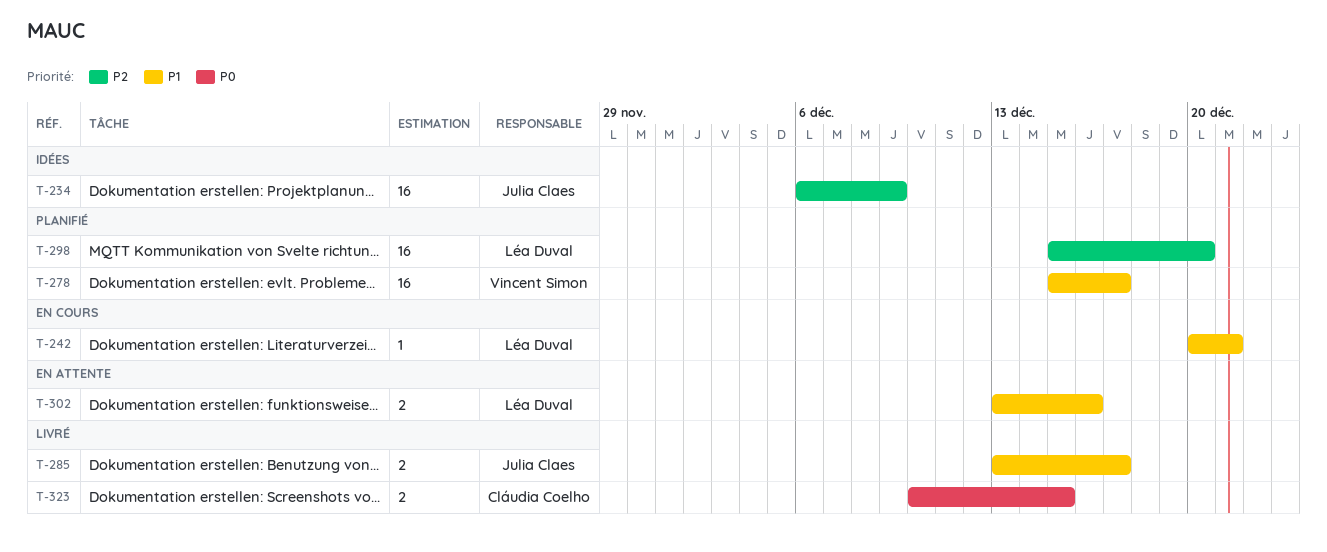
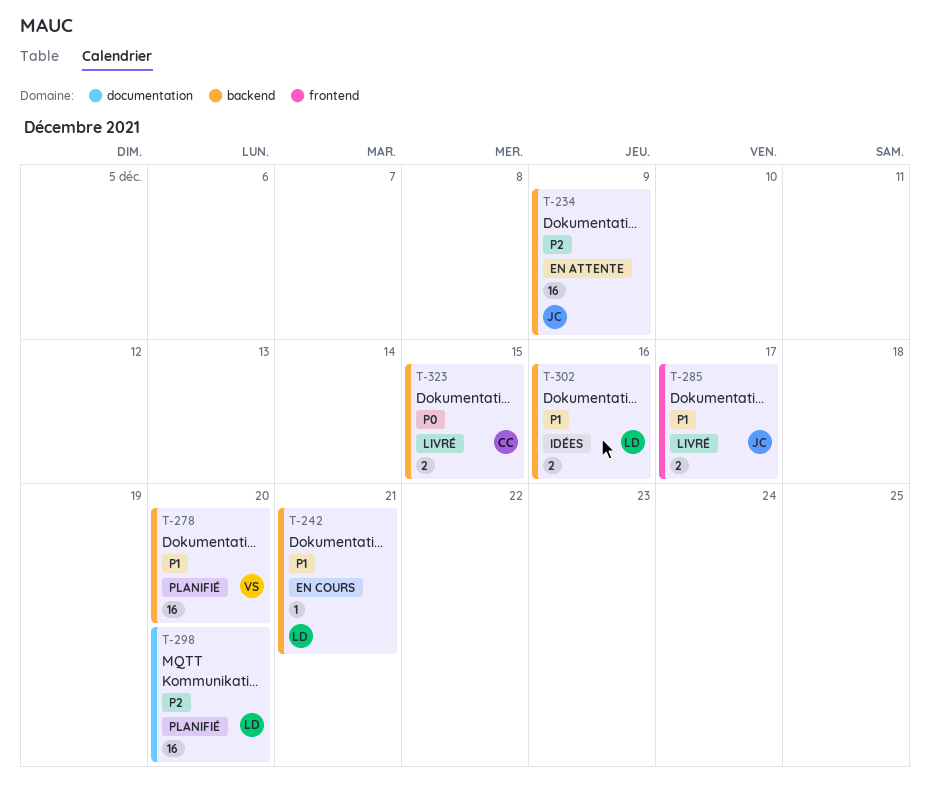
T-234, status: Idées -> En attente
T-278, due: Dec 17 -> Dec 20
T-302, status: En attente -> Idées

